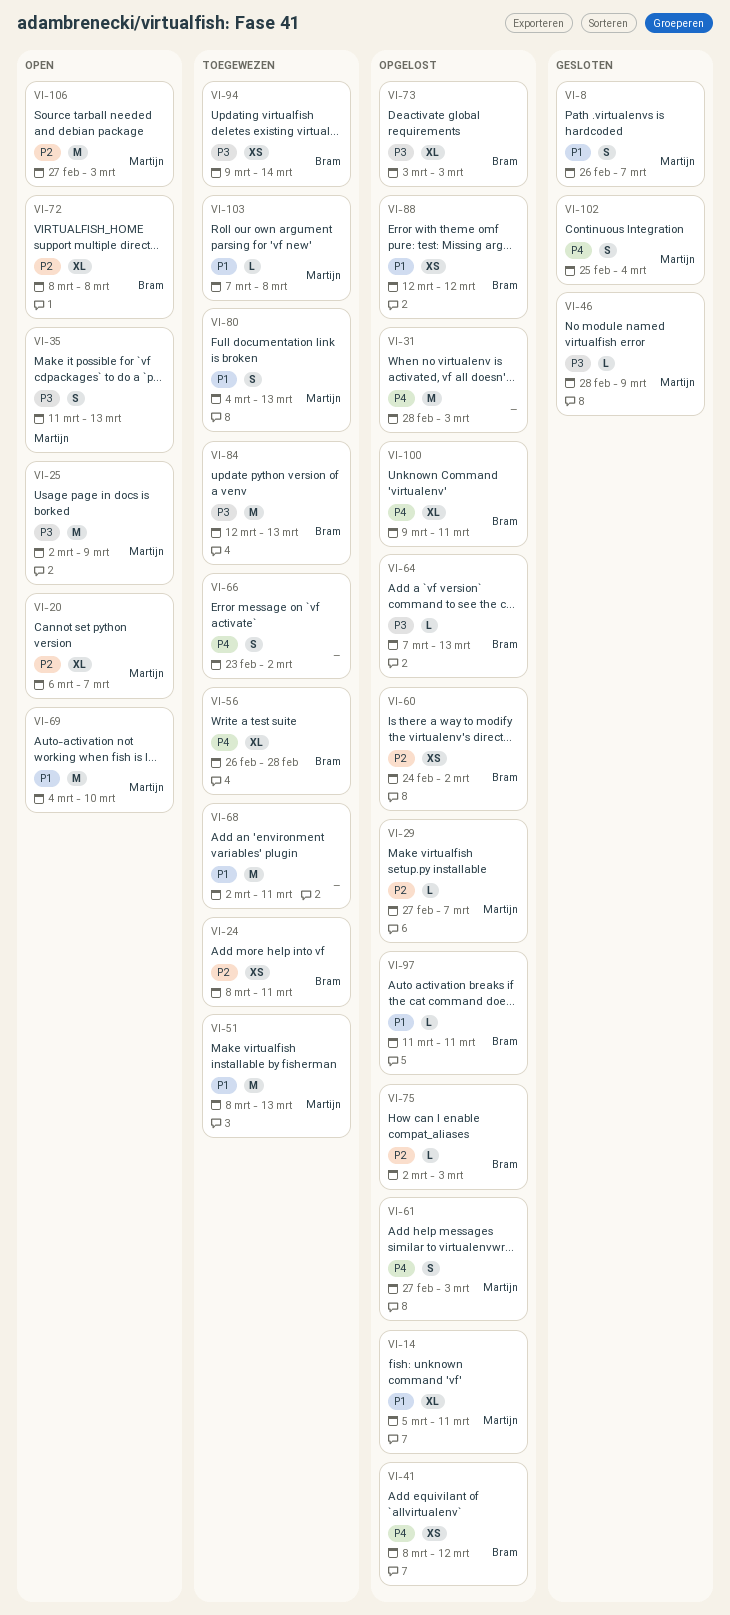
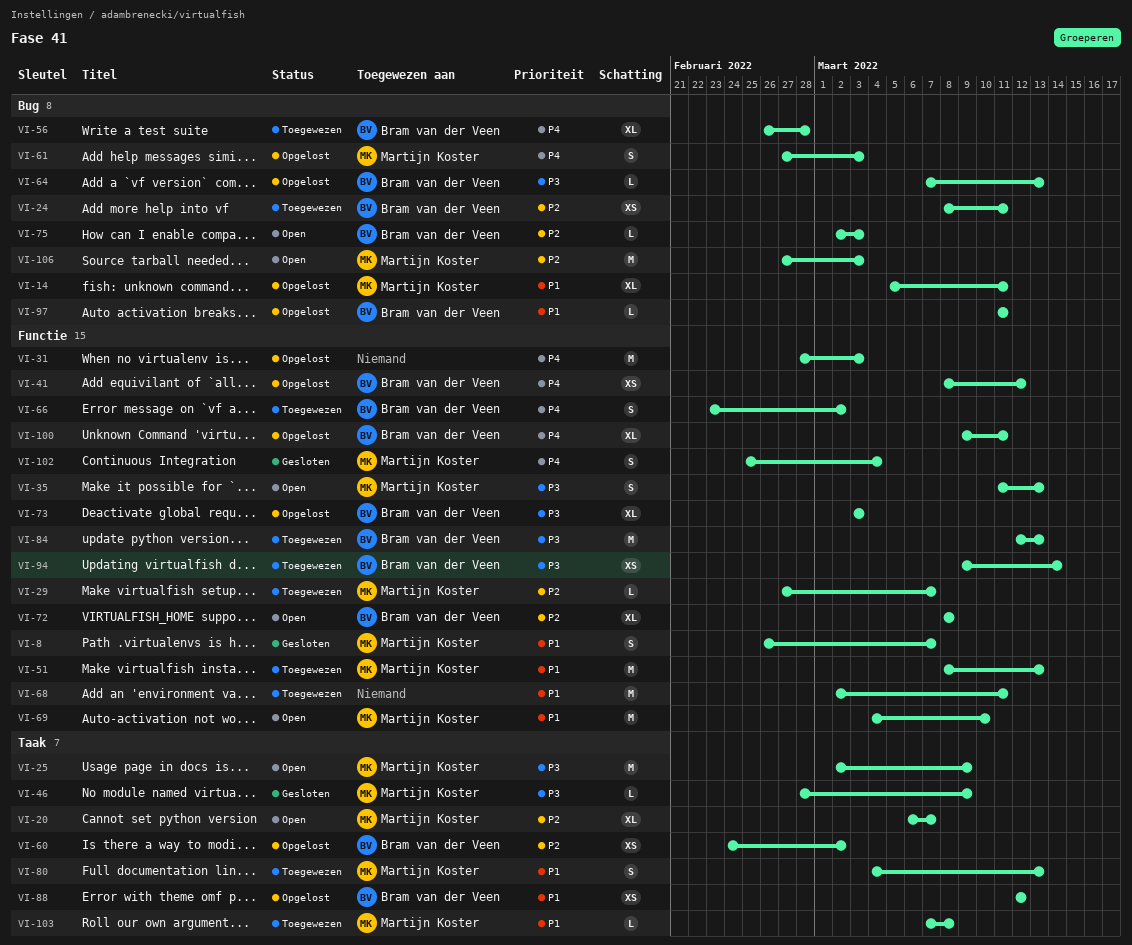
VI-29, status: Opgelost -> Toegewezen
VI-66, owner: none -> Bram van der Veen
VI-75, status: Opgelost -> Open

